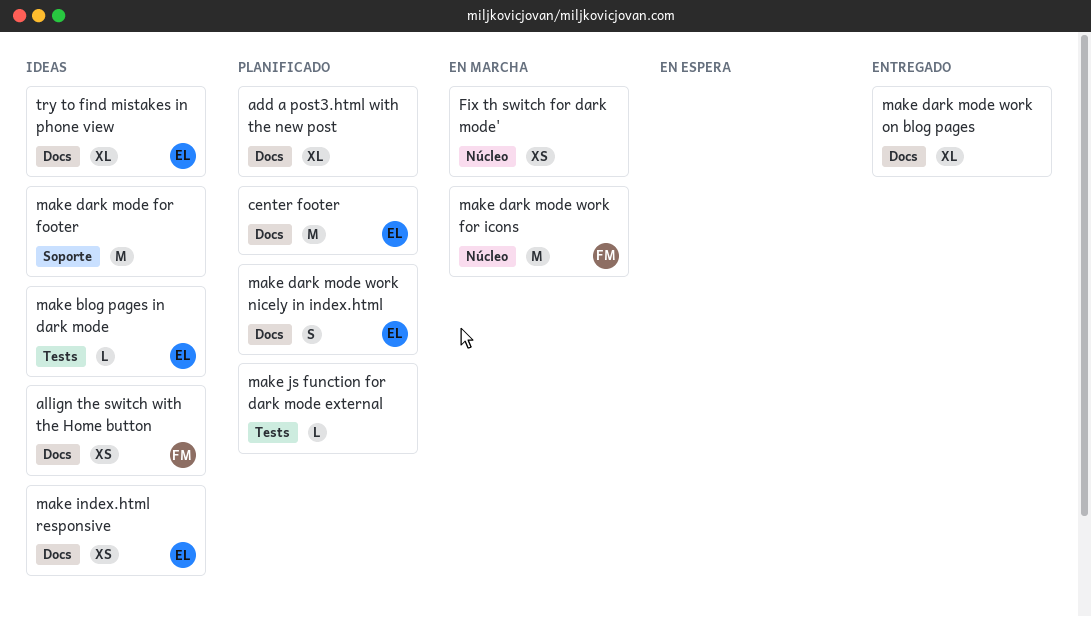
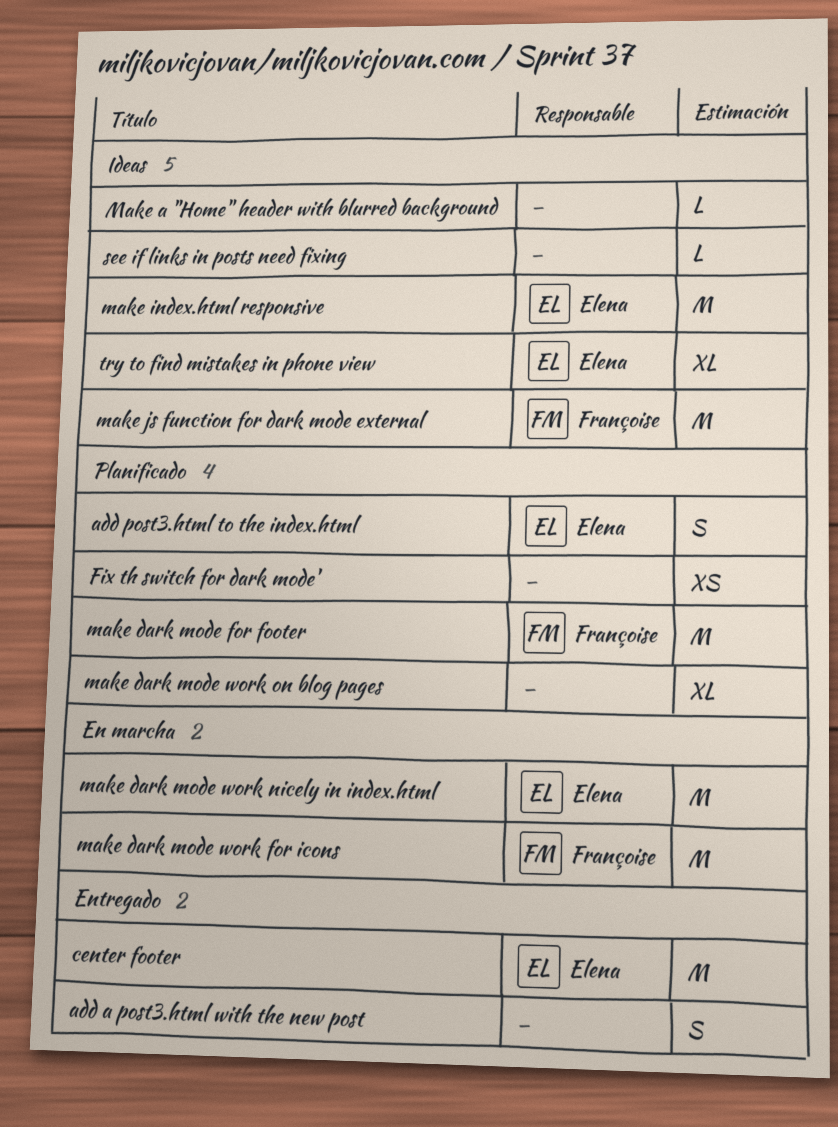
add a post3.html with the new post, status: Planificado -> Entregado
add a post3.html with the new post, estimate: XL -> S
add post3.html to the index.html: none -> present
allign the switch with the Home button: present -> none
center footer, status: Planificado -> Entregado
Fix th switch for dark mode', status: En marcha -> Planificado
Make a "Home" header with blurred background: none -> present
make blog pages in dark mode: present -> none
make dark mode for footer, status: Ideas -> Planificado
make dark mode for footer, owner: none -> Françoise
make dark mode work nicely in index.html, status: Planificado -> En marcha
make dark mode work nicely in index.html, estimate: S -> M
make dark mode work on blog pages, status: Entregado -> Planificado
make index.html responsive, estimate: XS -> M
make js function for dark mode external, status: Planificado -> Ideas
make js function for dark mode external, owner: none -> Françoise
make js function for dark mode external, estimate: L -> M
see if links in posts need fixing: none -> present

